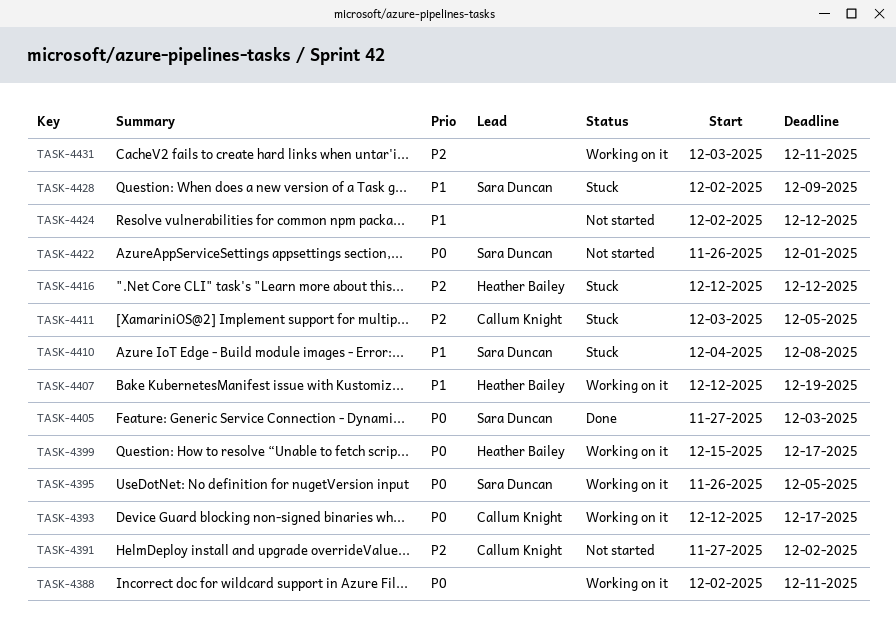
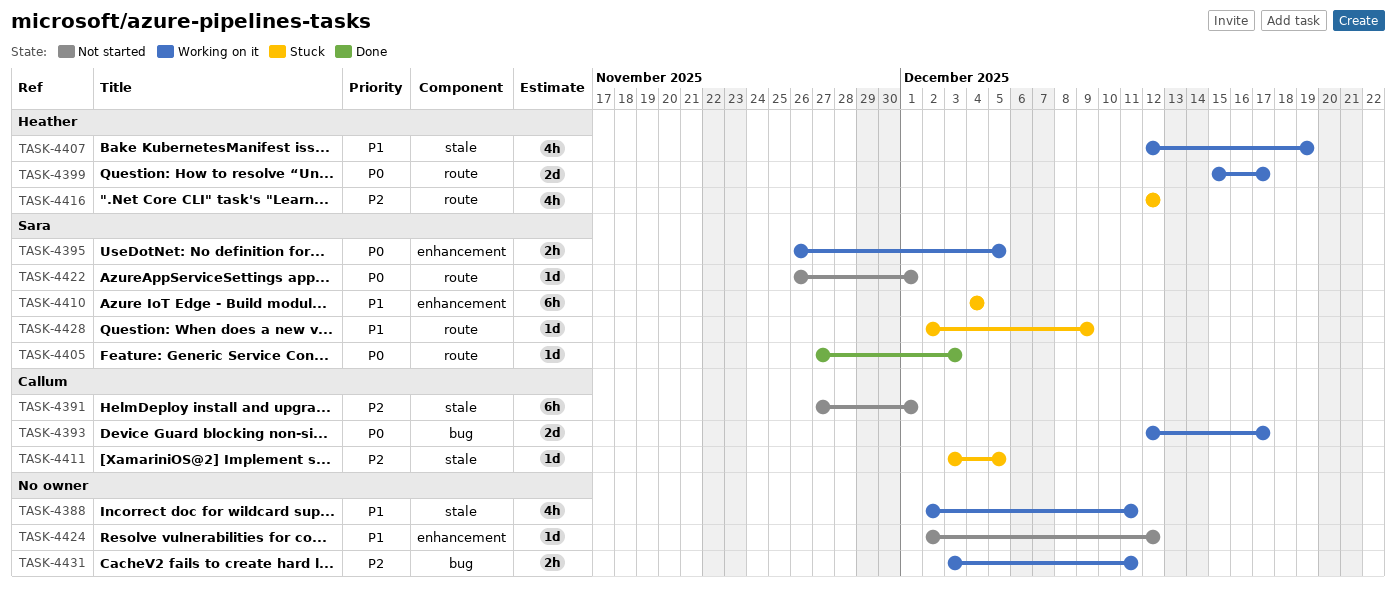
TASK-4388, priority: P0 -> P1
TASK-4391, due: Dec 2 -> Dec 1
TASK-4410, due: Dec 8 -> Dec 4

